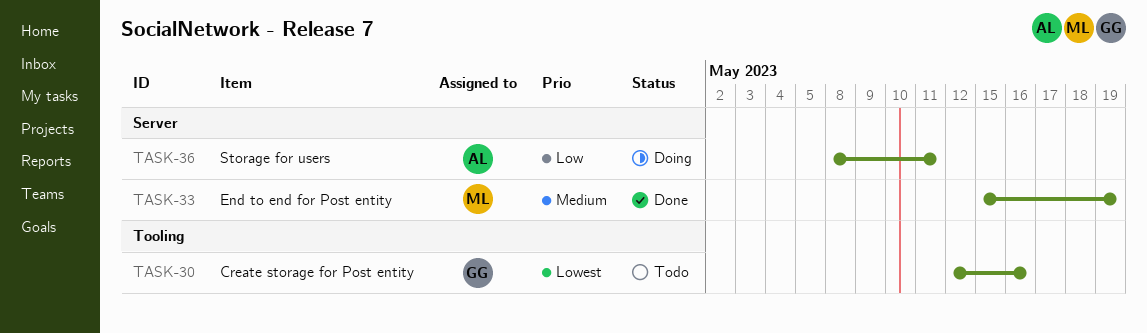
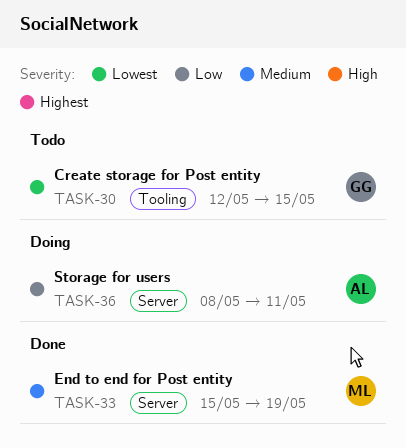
TASK-30, due: May 16 -> May 15

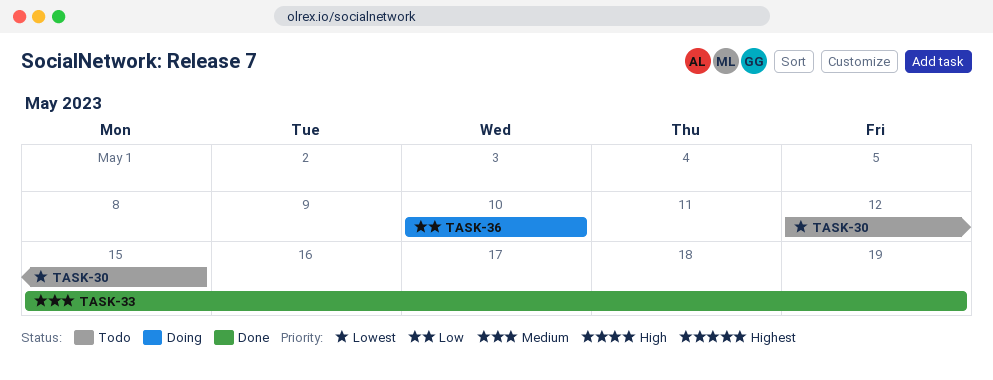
TASK-36, start: May 8 -> May 10
TASK-36, due: May 11 -> May 10

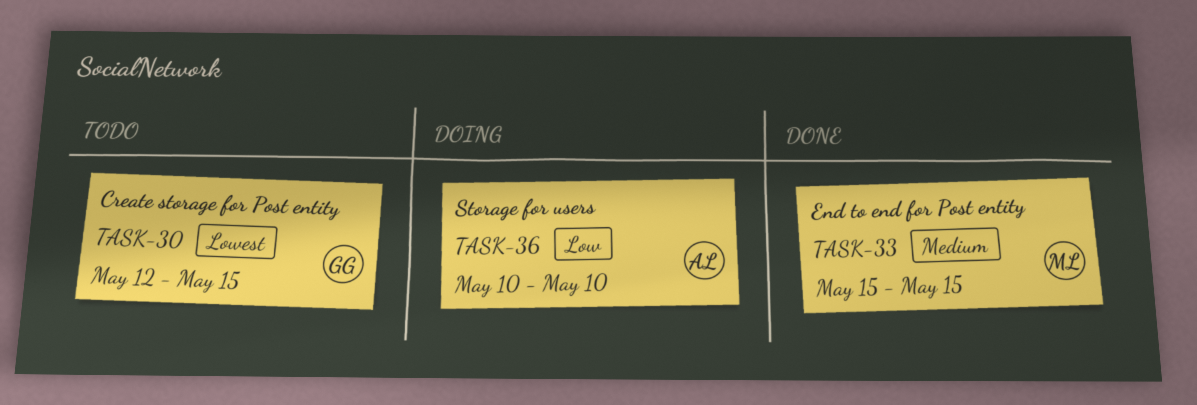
TASK-33, due: May 19 -> May 15

